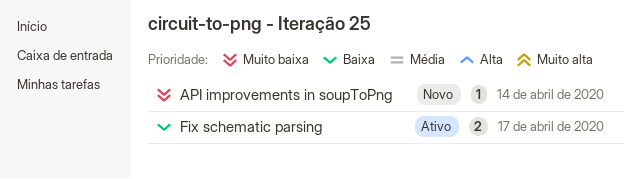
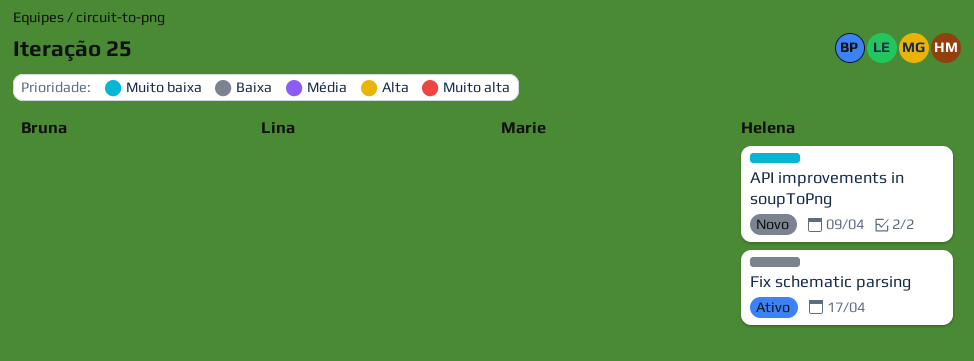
API improvements in soupToPng, due: Apr 14 -> Apr 9

